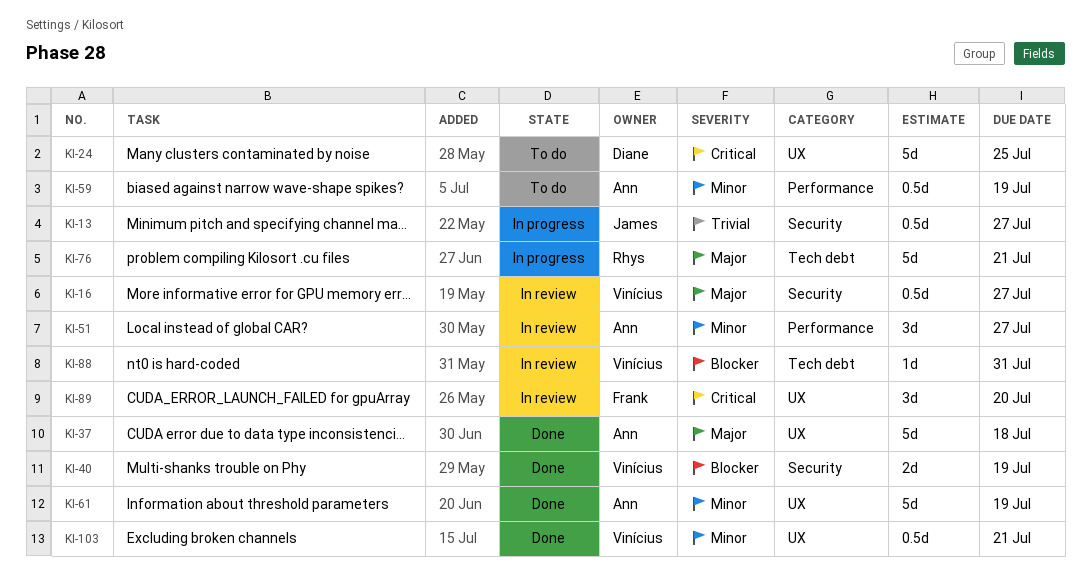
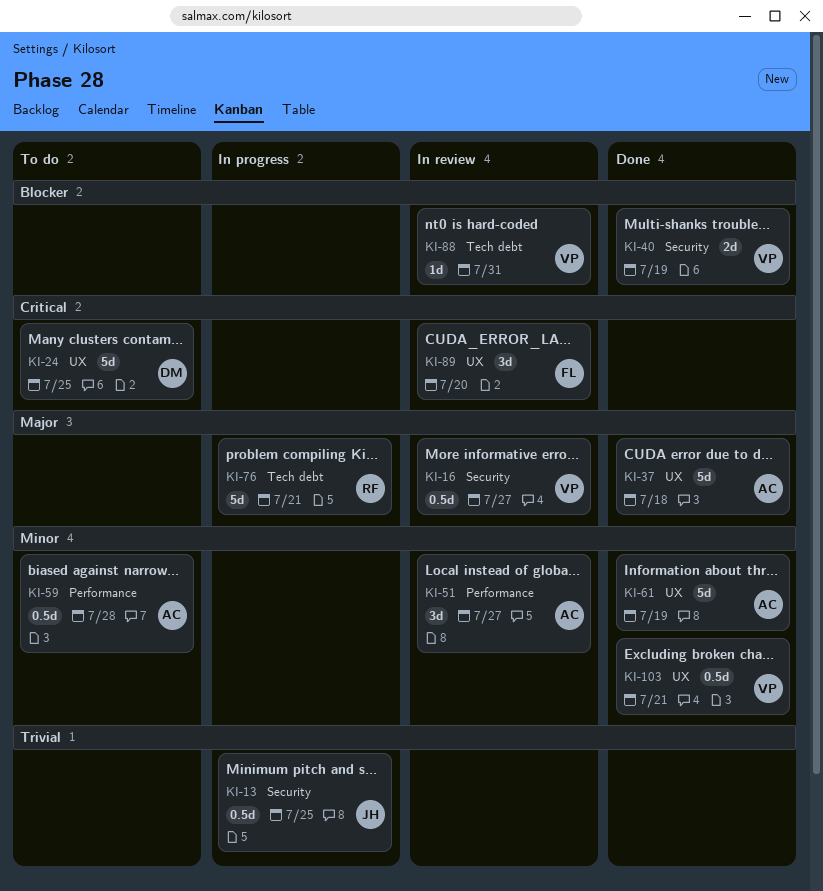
KI-13, due: Jul 27 -> Jul 25
KI-59, due: Jul 19 -> Jul 28

